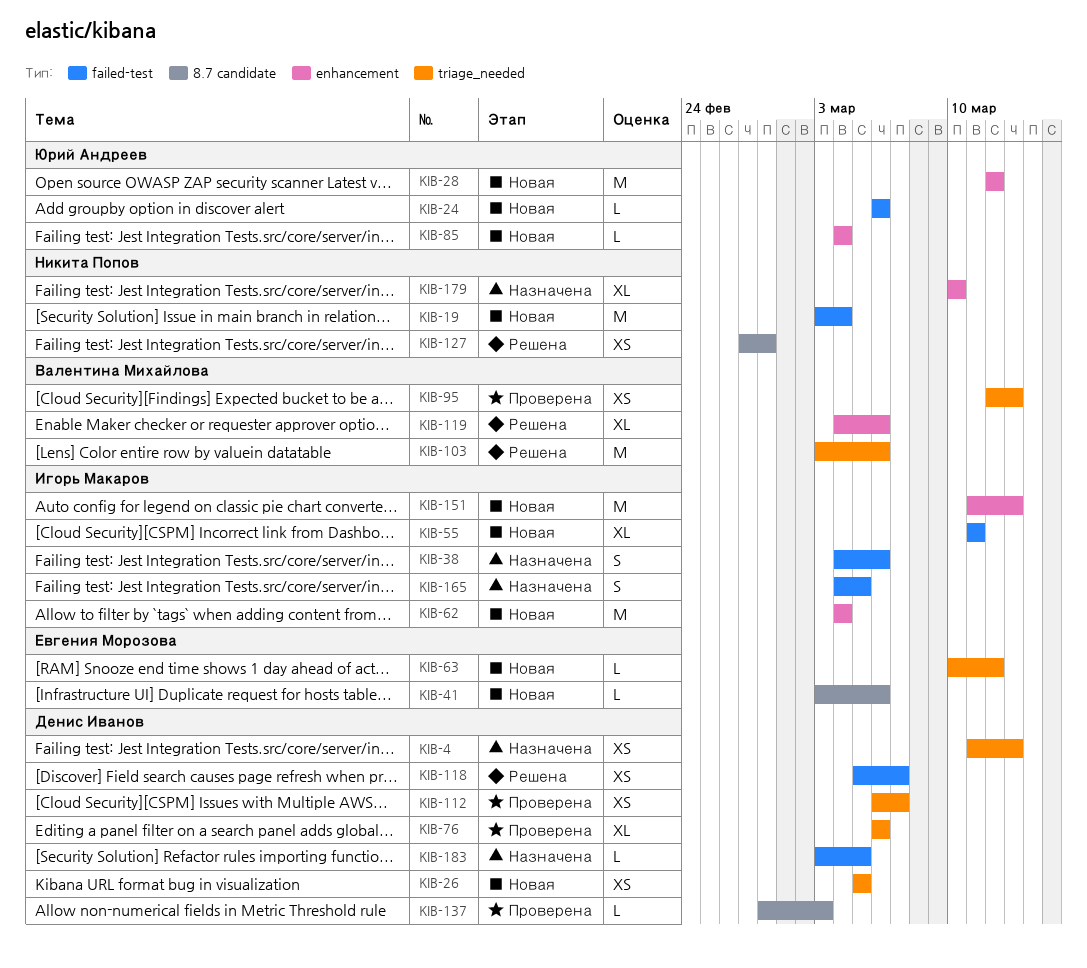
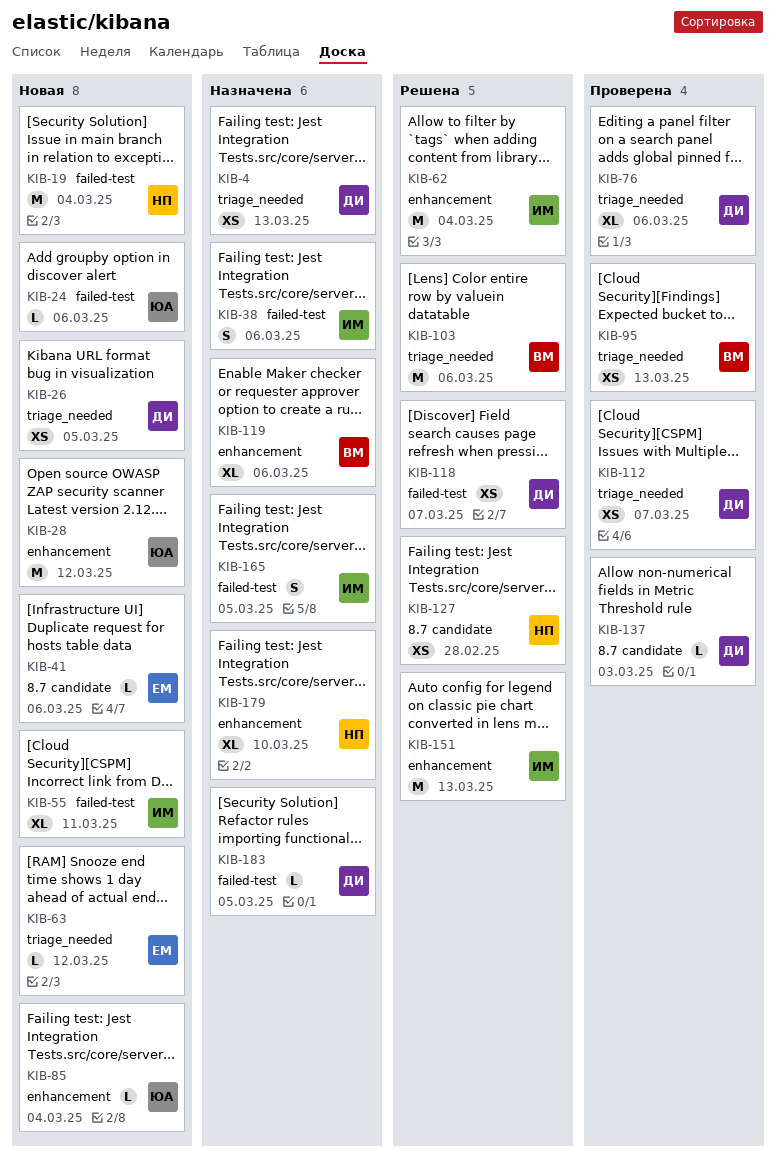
KIB-62, status: Новая -> Решена
KIB-119, status: Решена -> Назначена
KIB-151, status: Новая -> Решена

